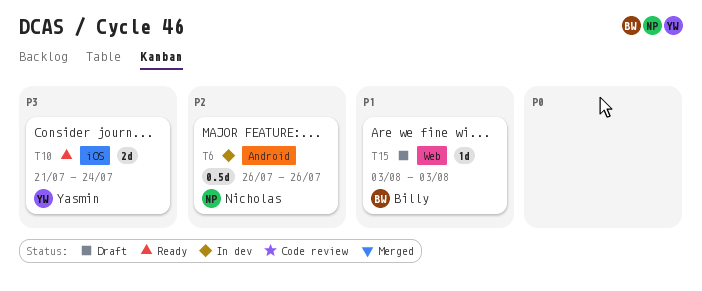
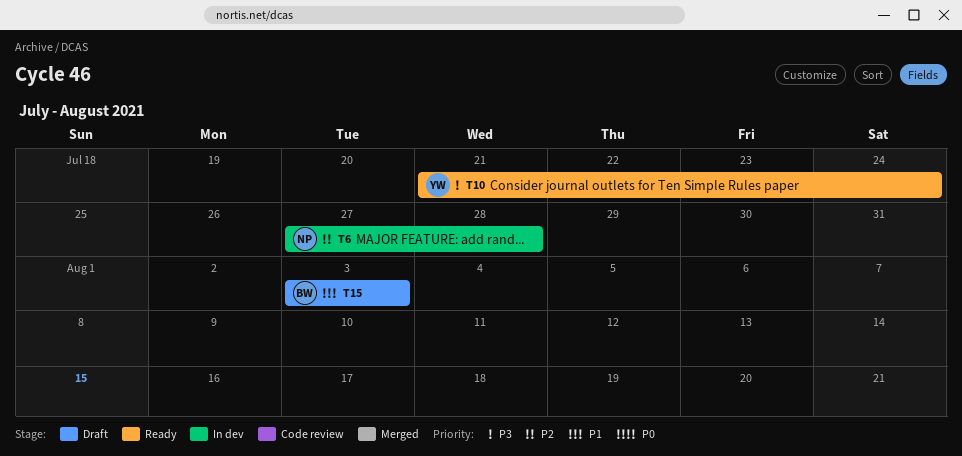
T6, start: Jul 26 -> Jul 27
T6, due: Jul 26 -> Jul 28

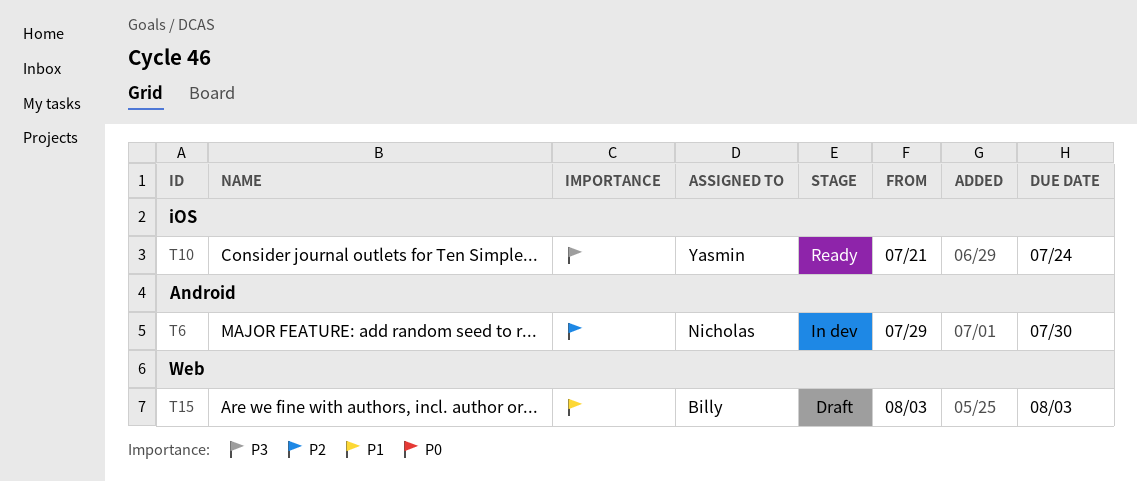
T6, start: Jul 27 -> Jul 29
T6, due: Jul 28 -> Jul 30

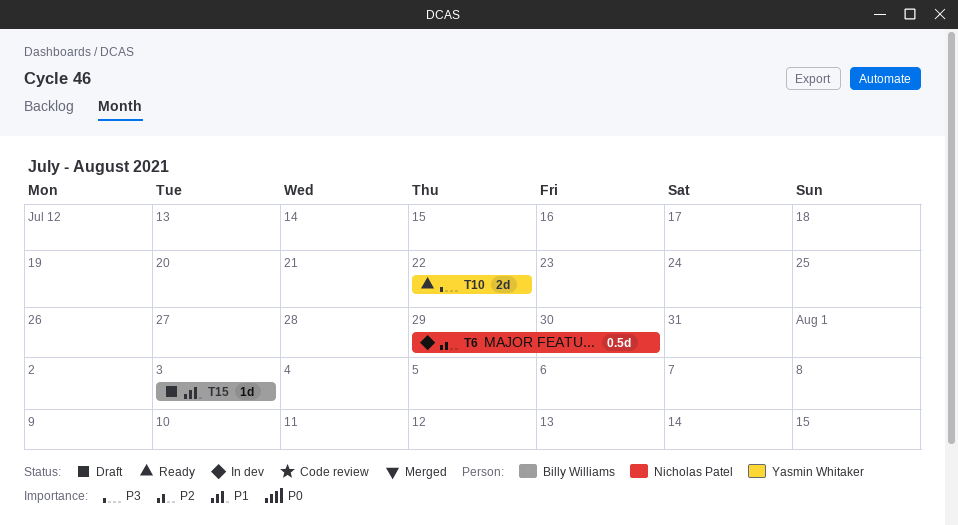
T10, start: Jul 21 -> Jul 22
T10, due: Jul 24 -> Jul 22

